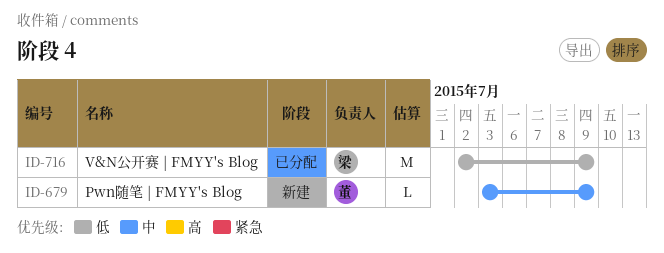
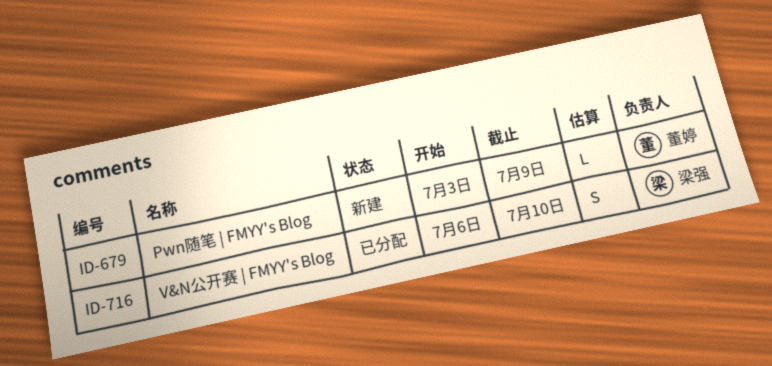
ID-716, estimate: M -> S
ID-716, start: Jul 2 -> Jul 6
ID-716, due: Jul 9 -> Jul 10

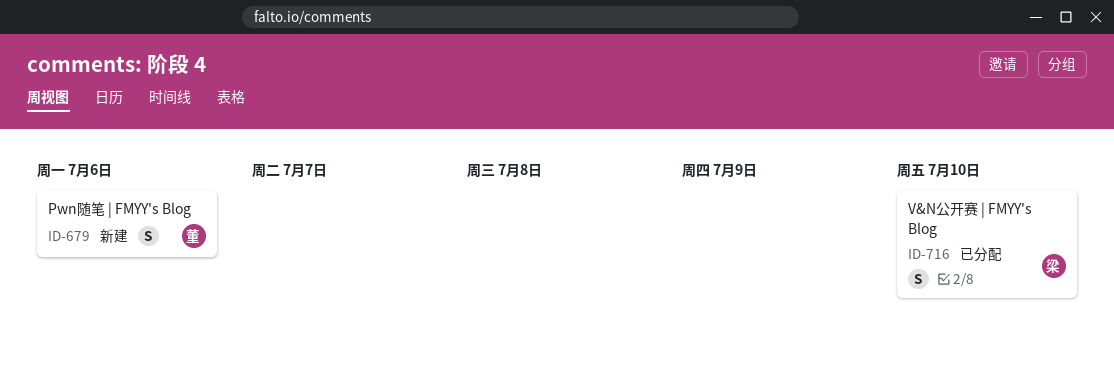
ID-679, estimate: L -> S
ID-679, due: Jul 9 -> Jul 6

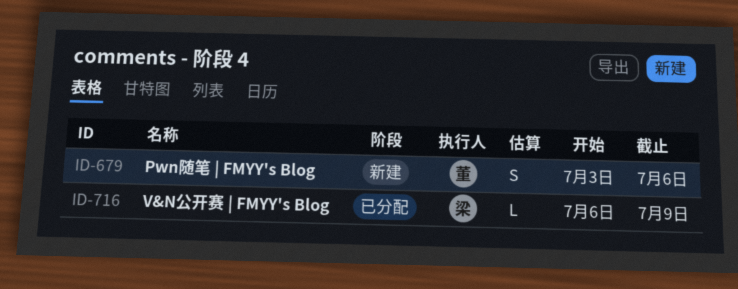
ID-716, estimate: S -> L
ID-716, due: Jul 10 -> Jul 9

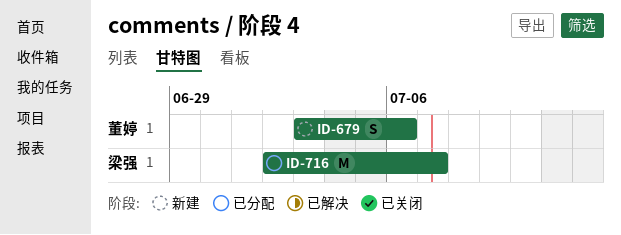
ID-716, estimate: L -> M
ID-716, start: Jul 6 -> Jul 2
ID-716, due: Jul 9 -> Jul 7

